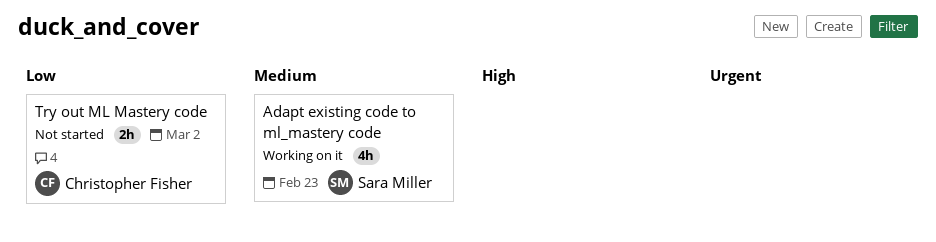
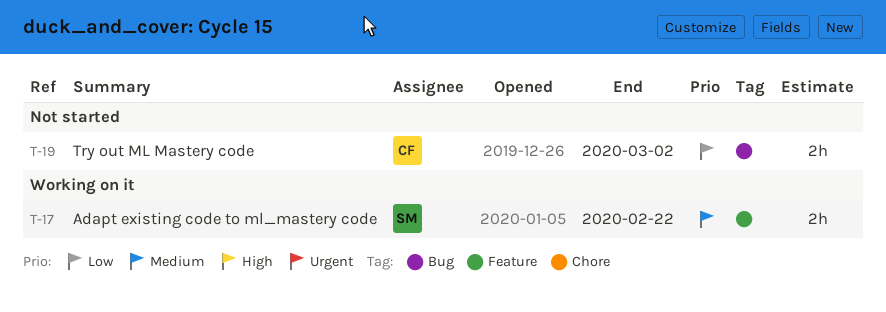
Adapt existing code to ml_mastery code, estimate: 4h -> 2h
Adapt existing code to ml_mastery code, due: Feb 23 -> Feb 22

